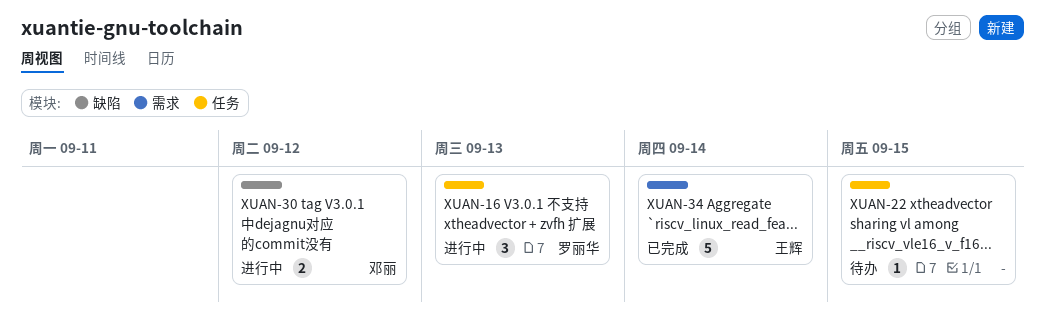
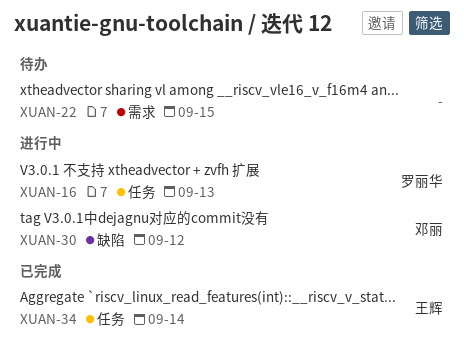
XUAN-22, label: 任务 -> 需求
XUAN-34, label: 需求 -> 任务

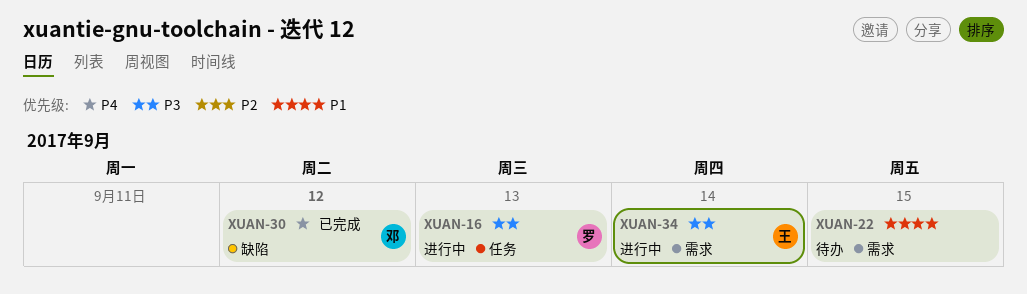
XUAN-30, status: 进行中 -> 已完成
XUAN-34, status: 已完成 -> 进行中
XUAN-34, label: 任务 -> 需求

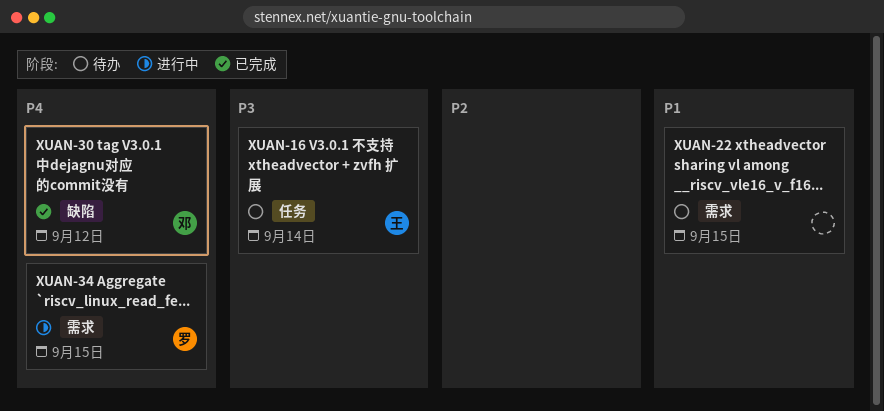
XUAN-16, status: 进行中 -> 待办
XUAN-16, owner: 罗 -> 王
XUAN-16, due: Sep 13 -> Sep 14
XUAN-34, owner: 王 -> 罗
XUAN-34, priority: P3 -> P4
XUAN-34, due: Sep 14 -> Sep 15

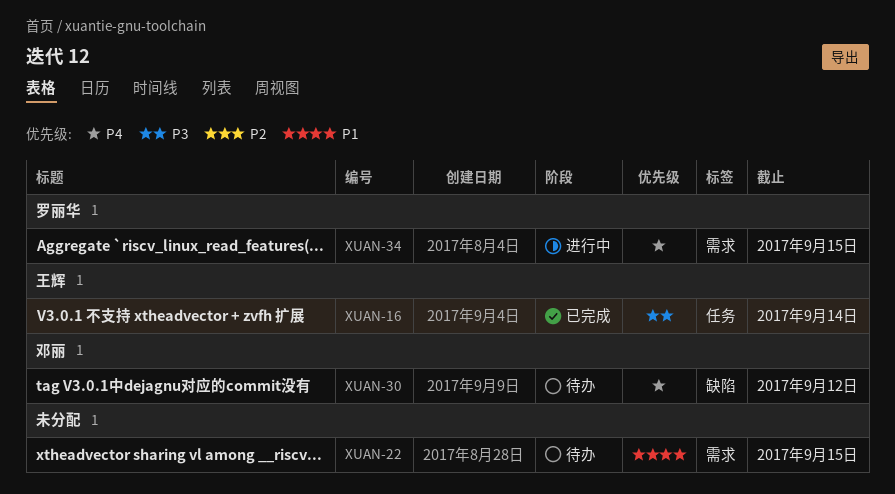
XUAN-16, status: 待办 -> 已完成
XUAN-30, status: 已完成 -> 待办

